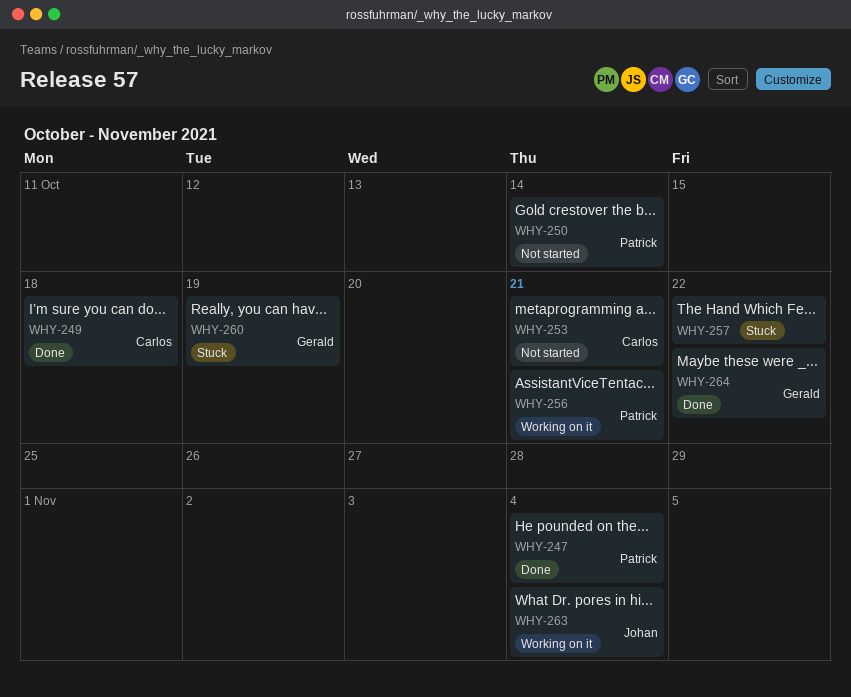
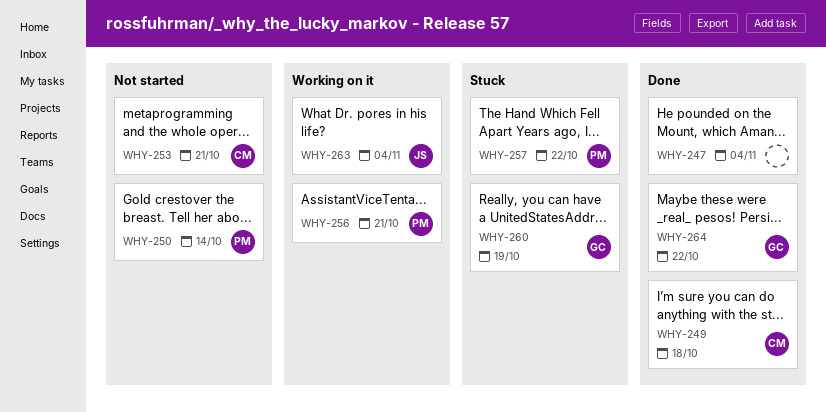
WHY-247, owner: Patrick -> none
WHY-257, owner: none -> Patrick

